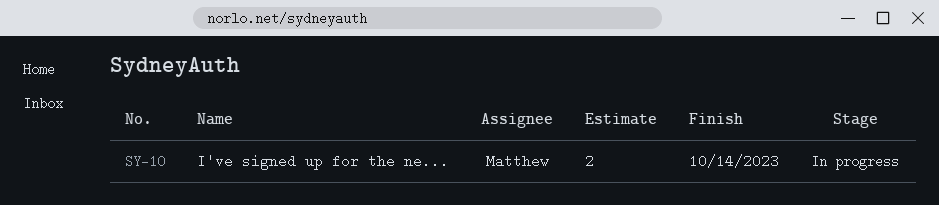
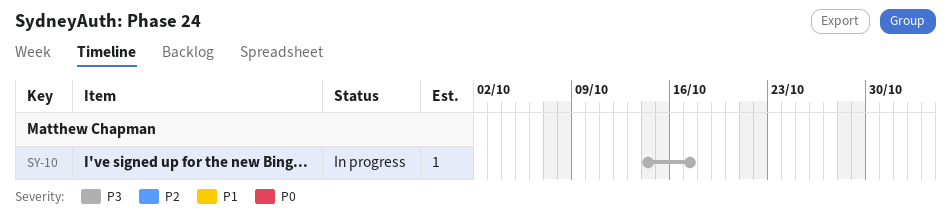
SY-10, estimate: 2 -> 1
SY-10, due: Oct 14 -> Oct 17

